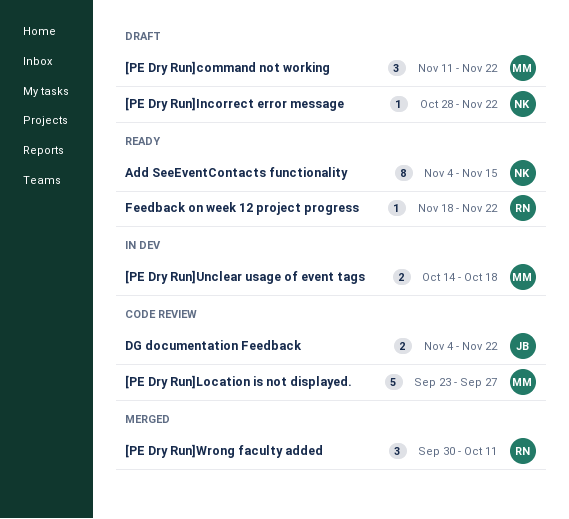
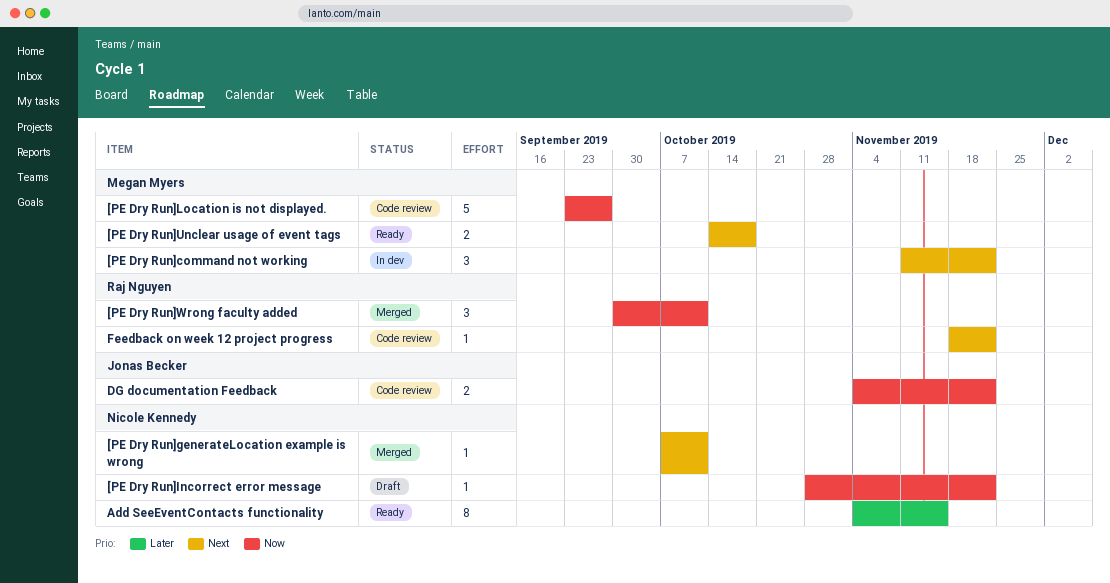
[PE Dry Run]command not working, status: Draft -> In dev
[PE Dry Run]generateLocation example is wrong: none -> present
[PE Dry Run]Unclear usage of event tags, status: In dev -> Ready
Feedback on week 12 project progress, status: Ready -> Code review

